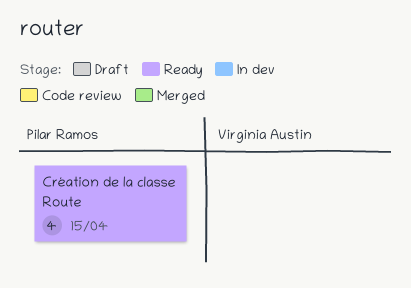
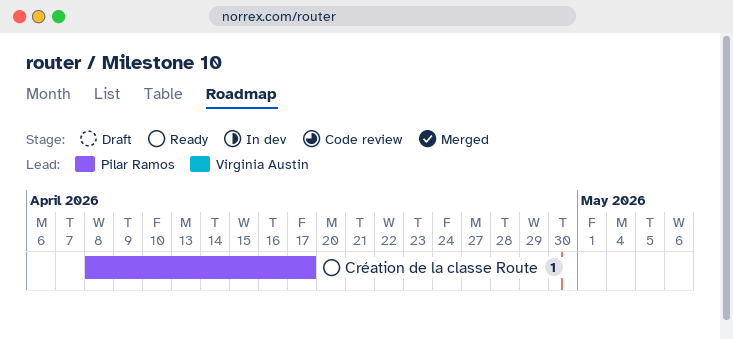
Création de la classe Route, estimate: 4 -> 1
Création de la classe Route, due: Apr 15 -> Apr 17

